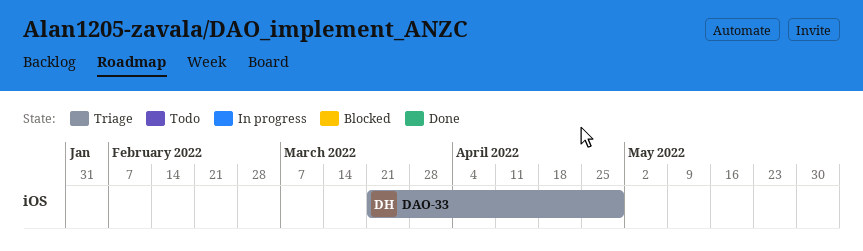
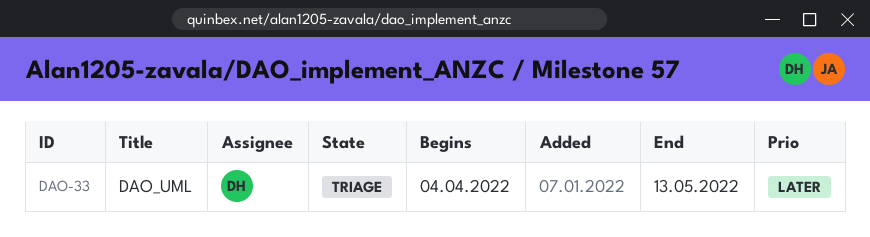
DAO-33, start: Mar 21 -> Apr 4
DAO-33, due: Apr 29 -> May 13

